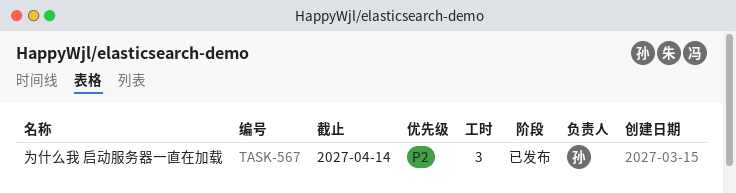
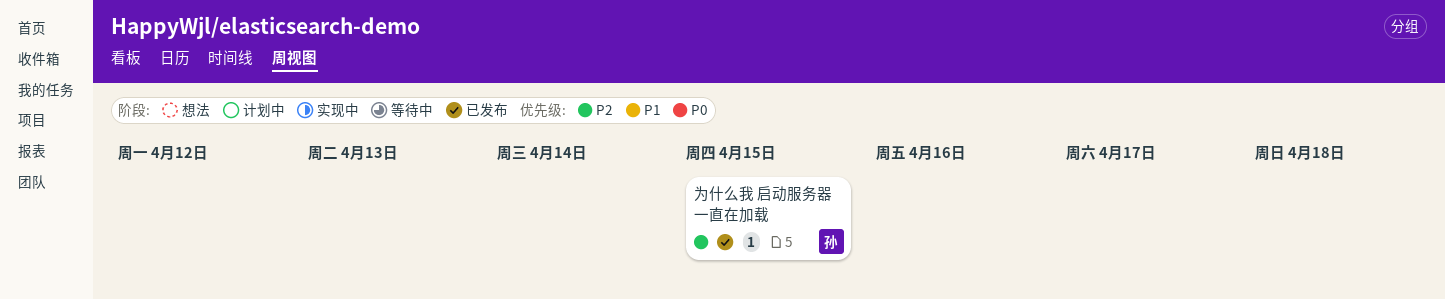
为什么我 启动服务器一直在加载, estimate: 3 -> 1
为什么我 启动服务器一直在加载, due: Apr 14 -> Apr 15

